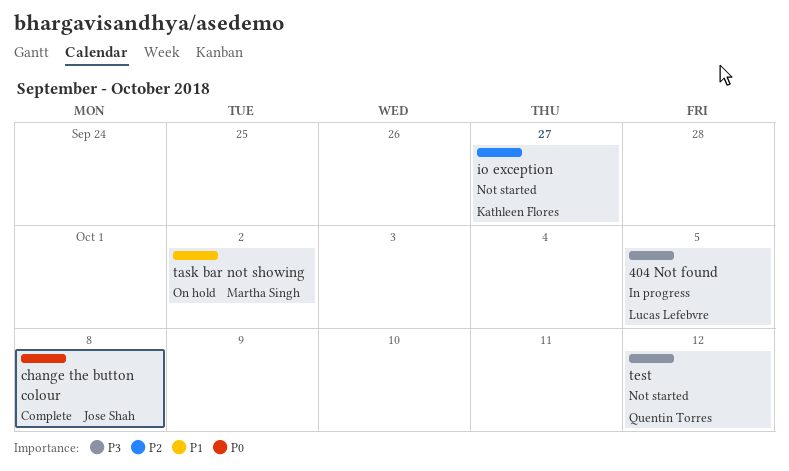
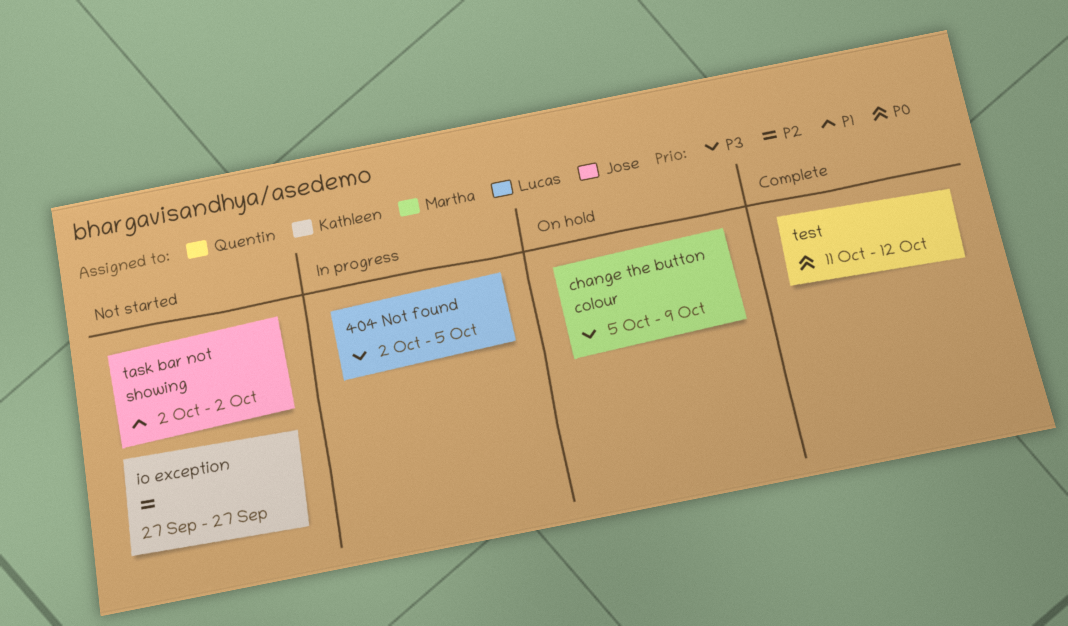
change the button colour, status: Complete -> On hold
change the button colour, owner: Jose Shah -> Martha Singh
change the button colour, priority: P0 -> P3
change the button colour, due: Oct 8 -> Oct 9
task bar not showing, status: On hold -> Not started
task bar not showing, owner: Martha Singh -> Jose Shah
test, status: Not started -> Complete
test, priority: P3 -> P0

